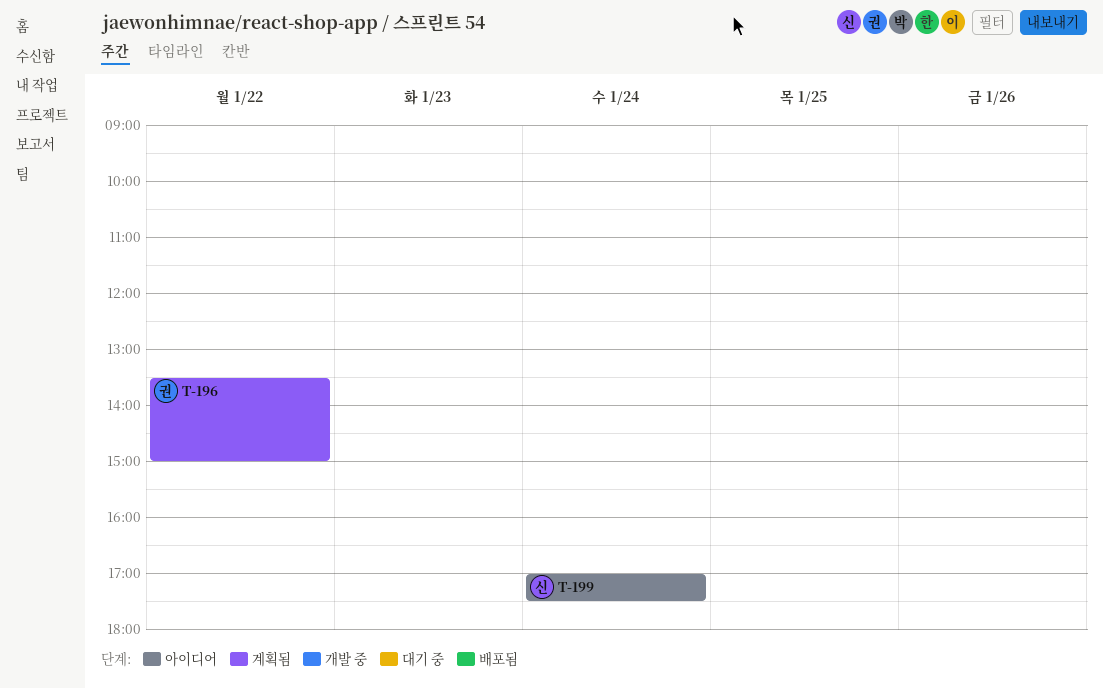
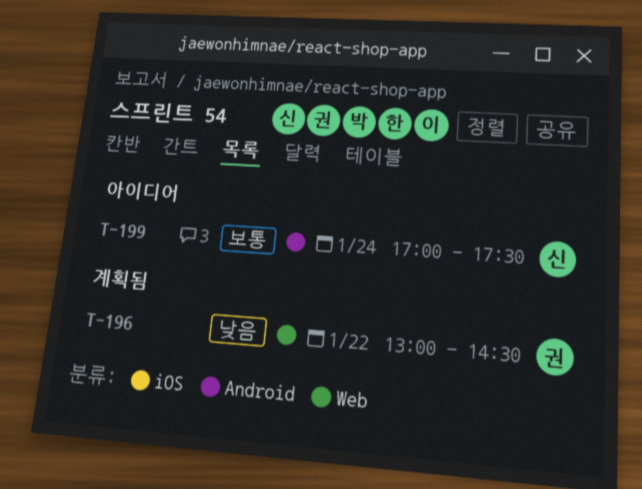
T-196, begins: 13:30 -> 13:00
T-196, ends: 15:00 -> 14:30

